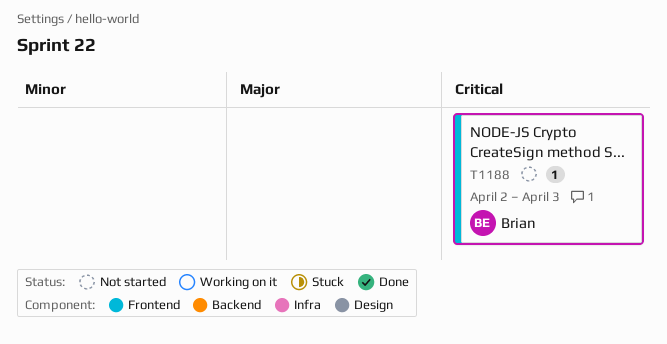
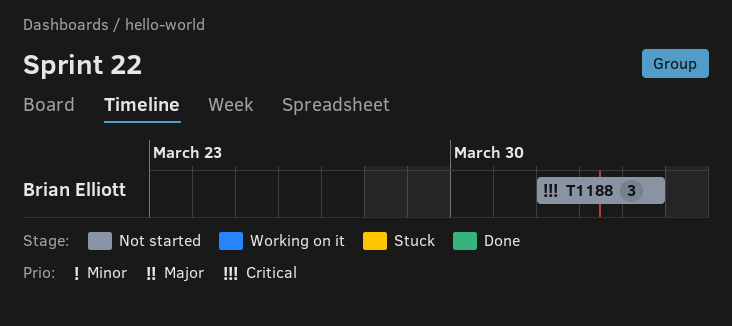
T1188, estimate: 1 -> 3
T1188, start: Apr 2 -> Apr 1

